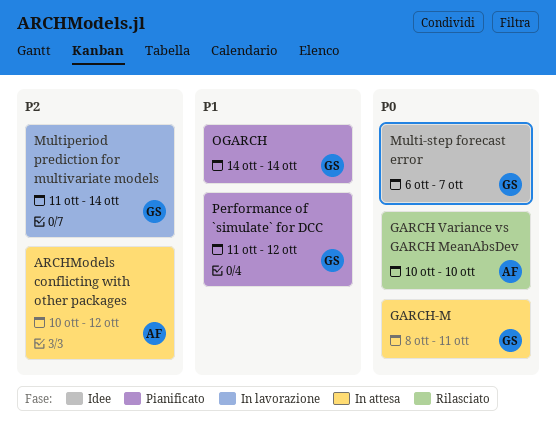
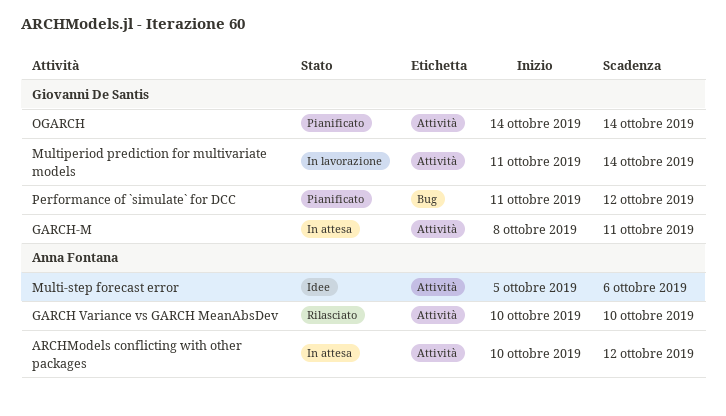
Multi-step forecast error, owner: Giovanni De Santis -> Anna Fontana
Multi-step forecast error, start: Oct 6 -> Oct 5
Multi-step forecast error, due: Oct 7 -> Oct 6

